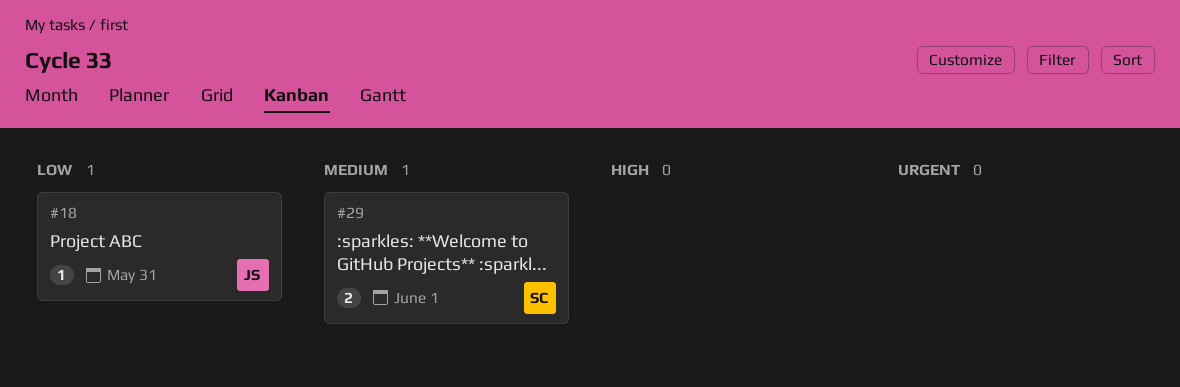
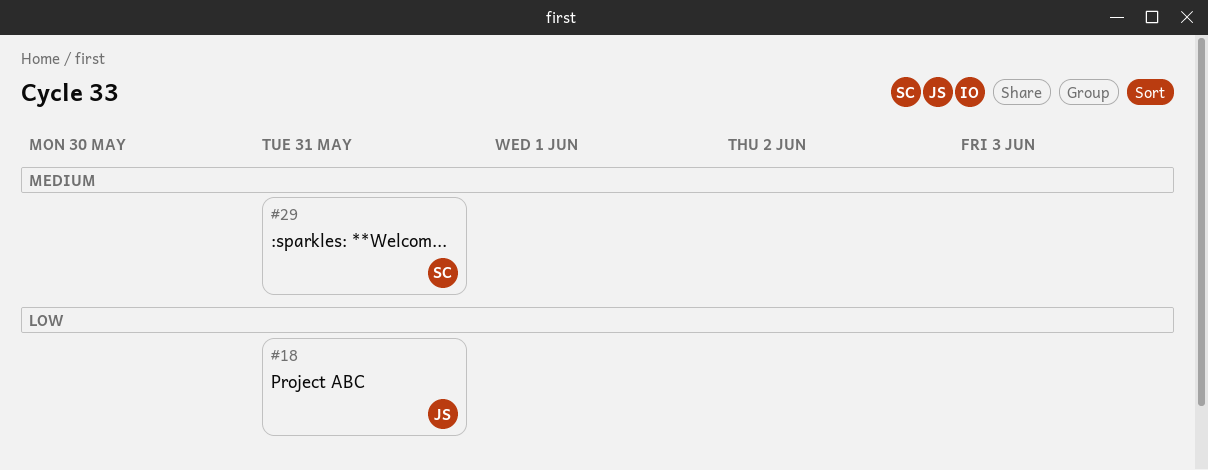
#29, due: Jun 1 -> May 31

